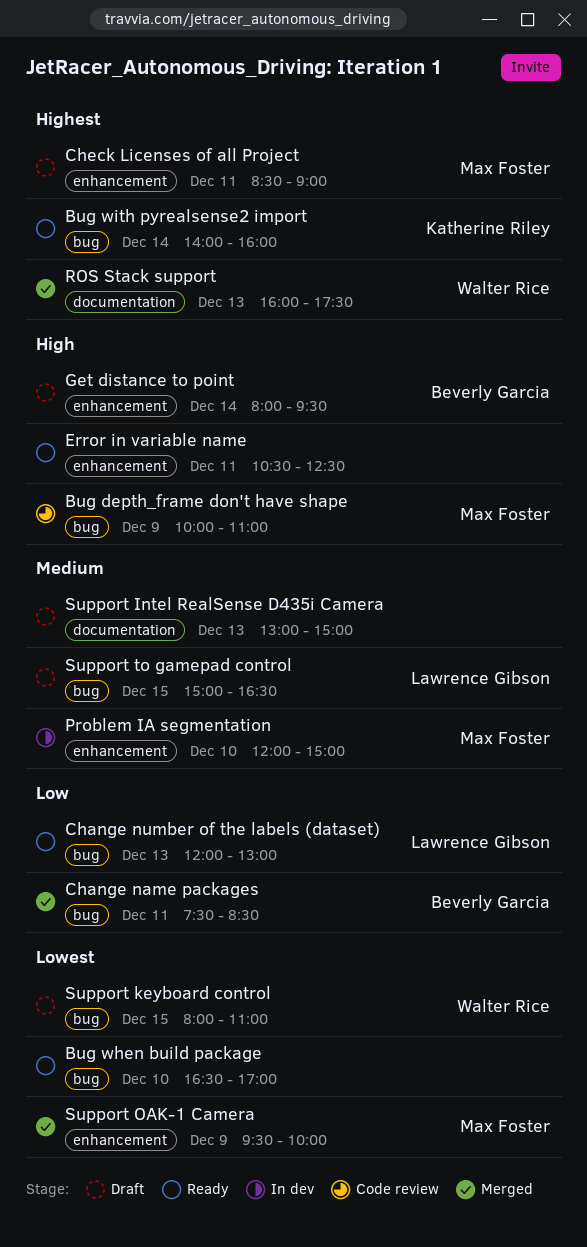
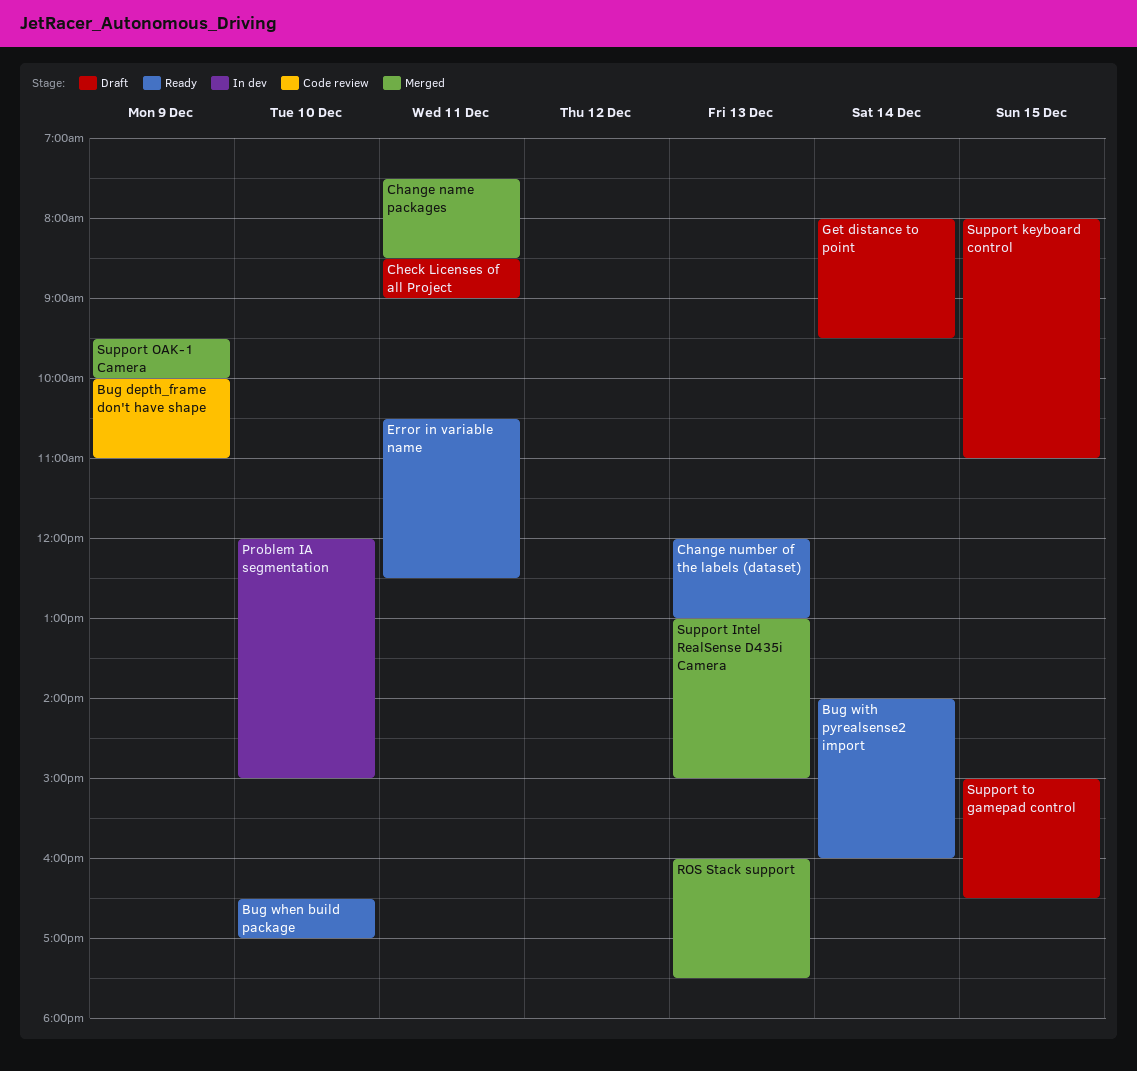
Support Intel RealSense D435i Camera, status: Draft -> Merged

